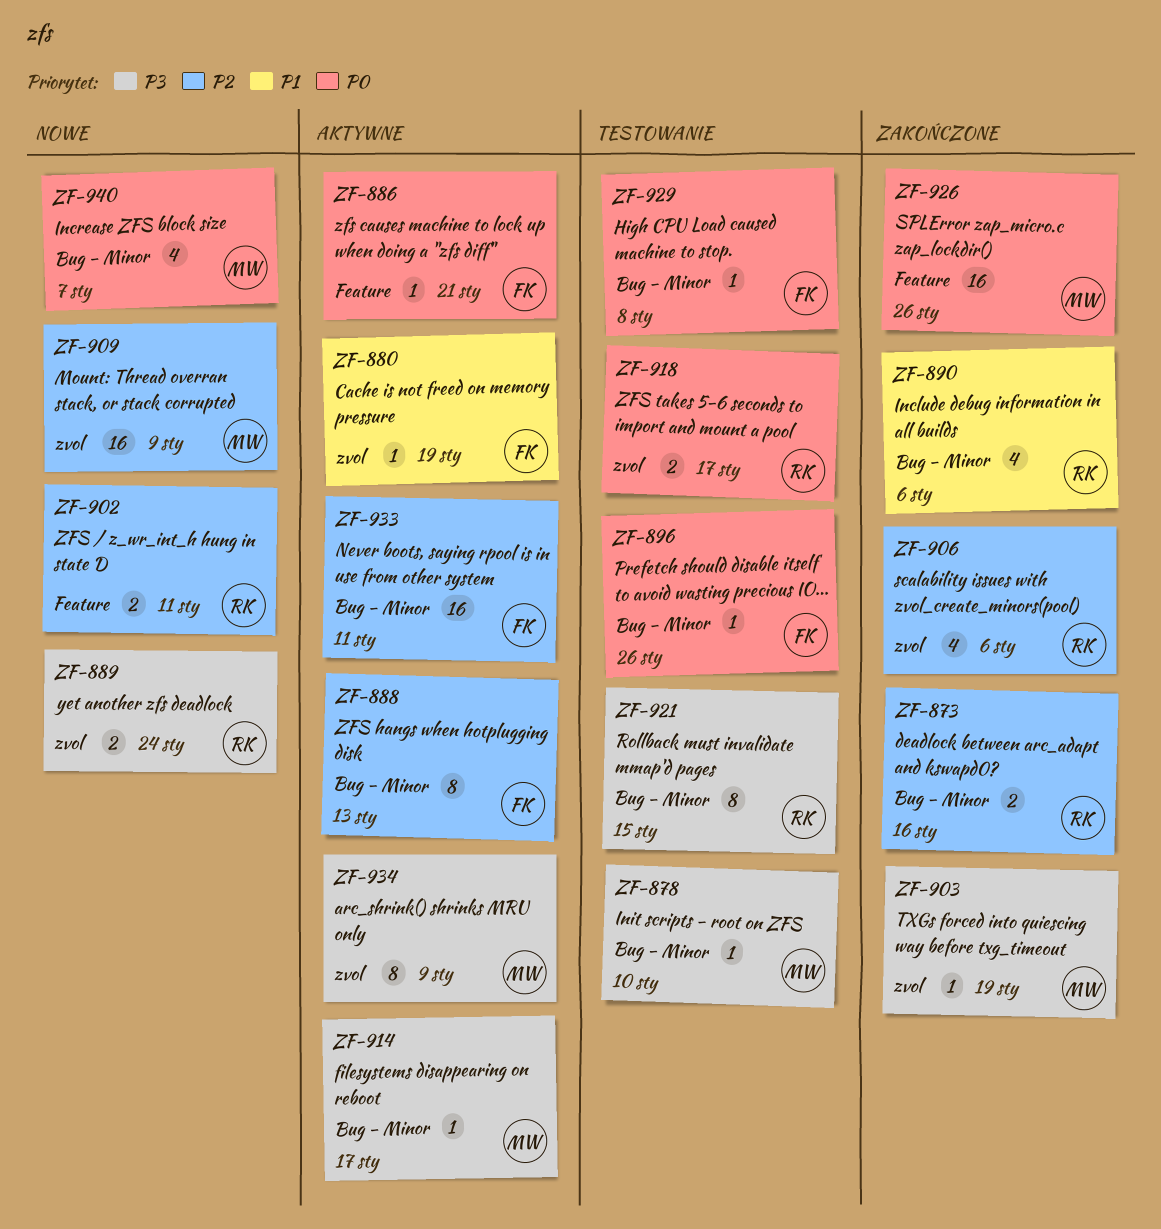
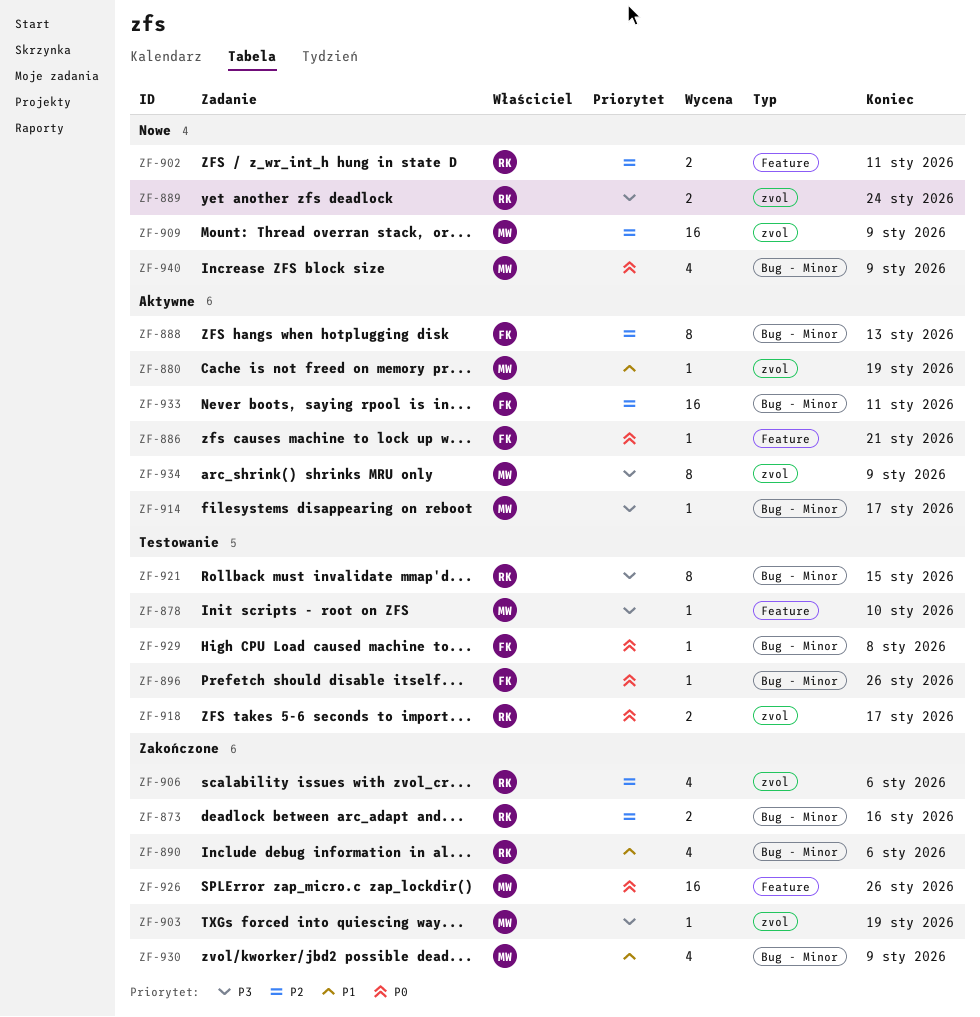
ZF-878, label: Bug - Minor -> Feature
ZF-880, owner: FK -> MW
ZF-930: none -> present
ZF-940, due: Jan 7 -> Jan 9

